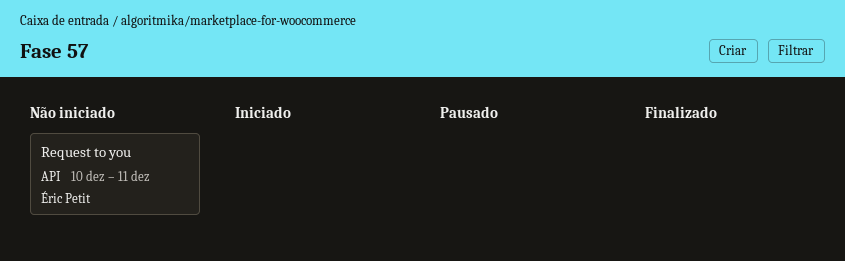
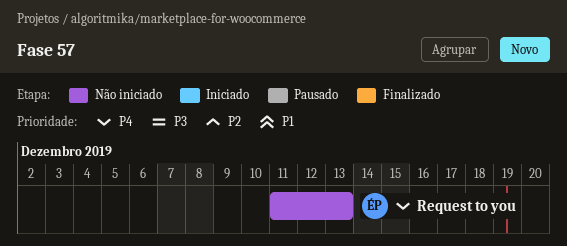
Request to you, start: Dec 10 -> Dec 11
Request to you, due: Dec 11 -> Dec 13

